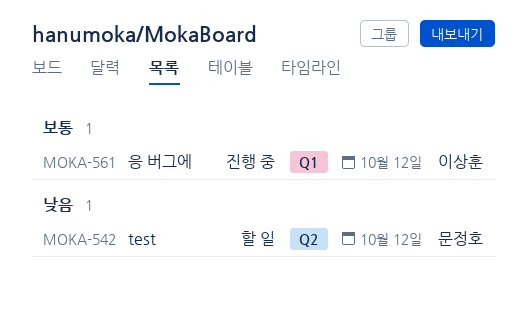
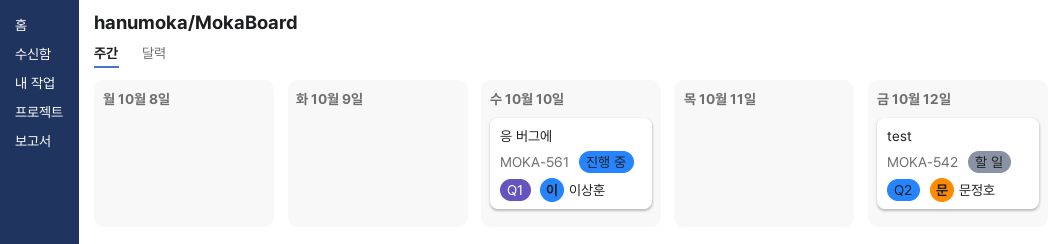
MOKA-561, due: Oct 12 -> Oct 10

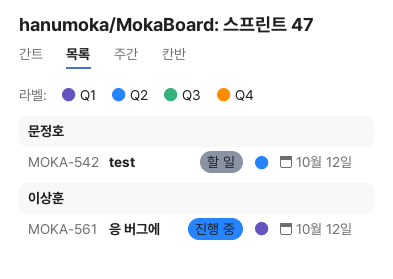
MOKA-561, due: Oct 10 -> Oct 12

